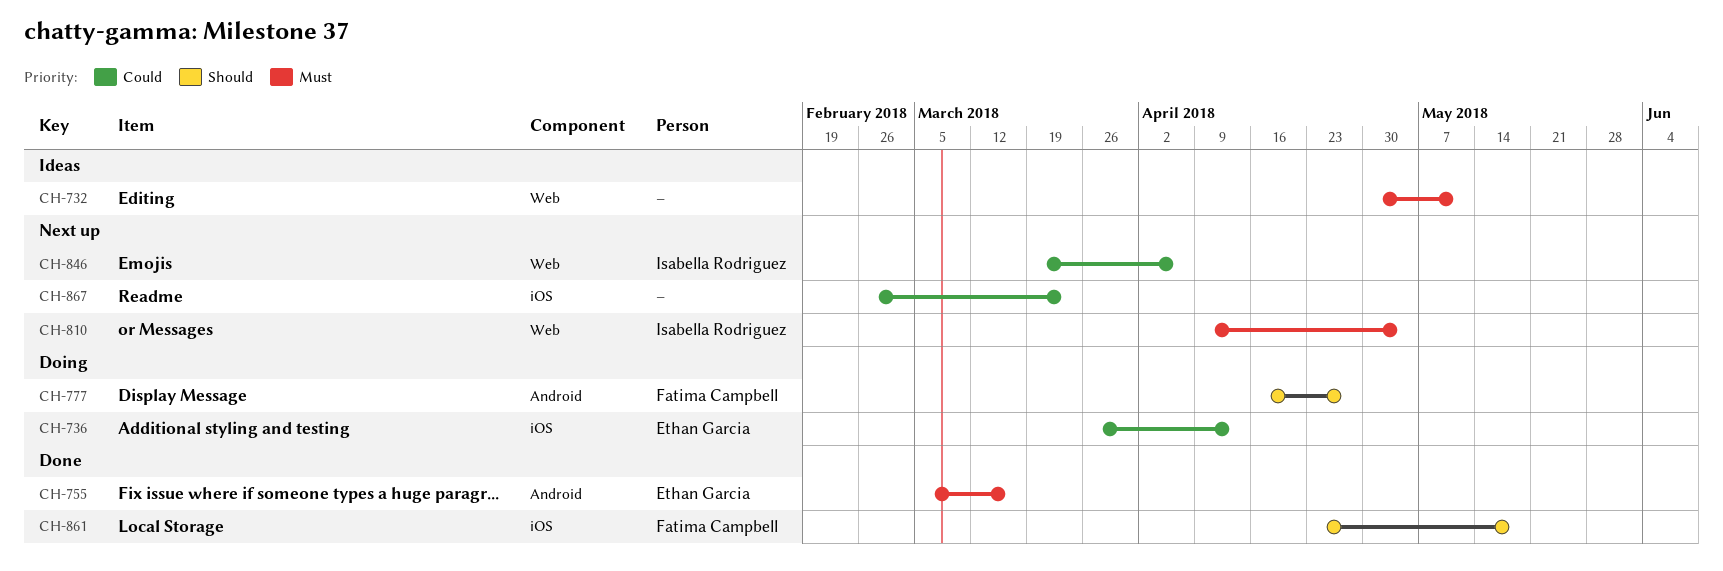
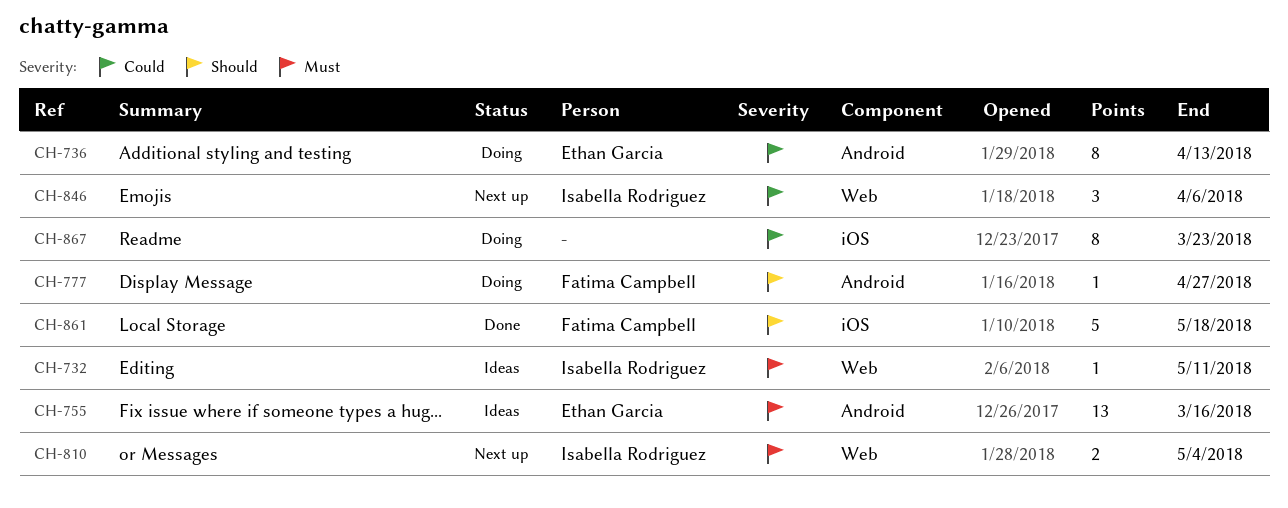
CH-732, owner: none -> Isabella Rodriguez
CH-736, label: iOS -> Android
CH-755, status: Done -> Ideas
CH-867, status: Next up -> Doing

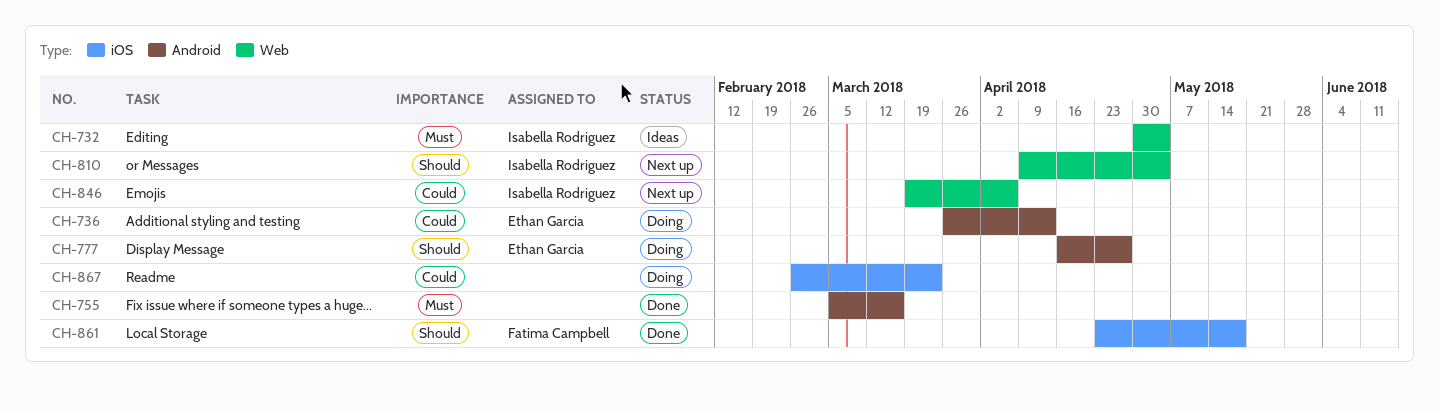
CH-732, due: May 11 -> May 4
CH-755, status: Ideas -> Done
CH-755, owner: Ethan Garcia -> none
CH-777, owner: Fatima Campbell -> Ethan Garcia
CH-810, priority: Must -> Should

